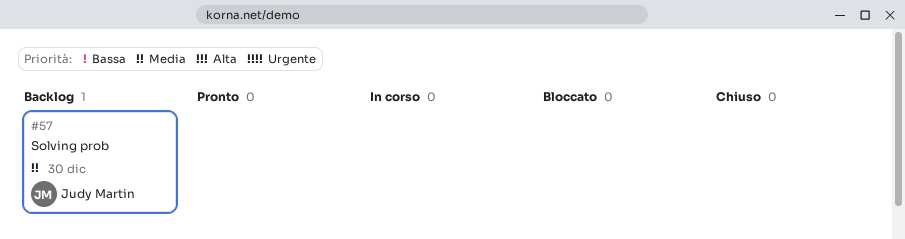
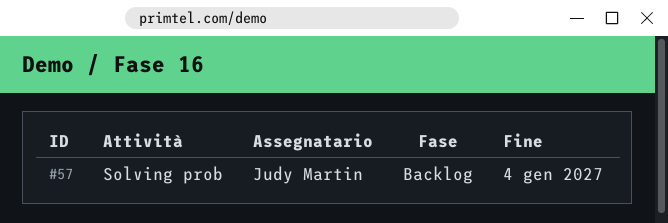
#57, due: Dec 30 -> Jan 4

